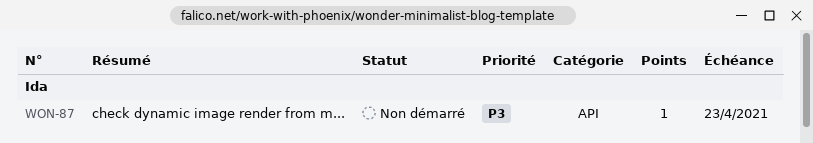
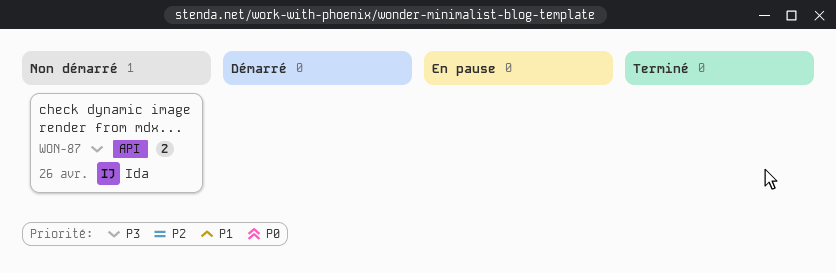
WON-87, estimate: 1 -> 2
WON-87, due: Apr 23 -> Apr 26

